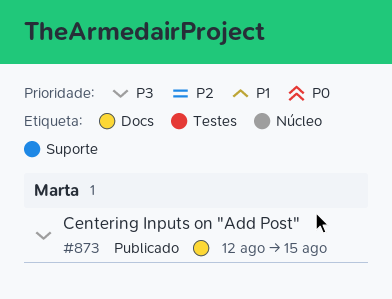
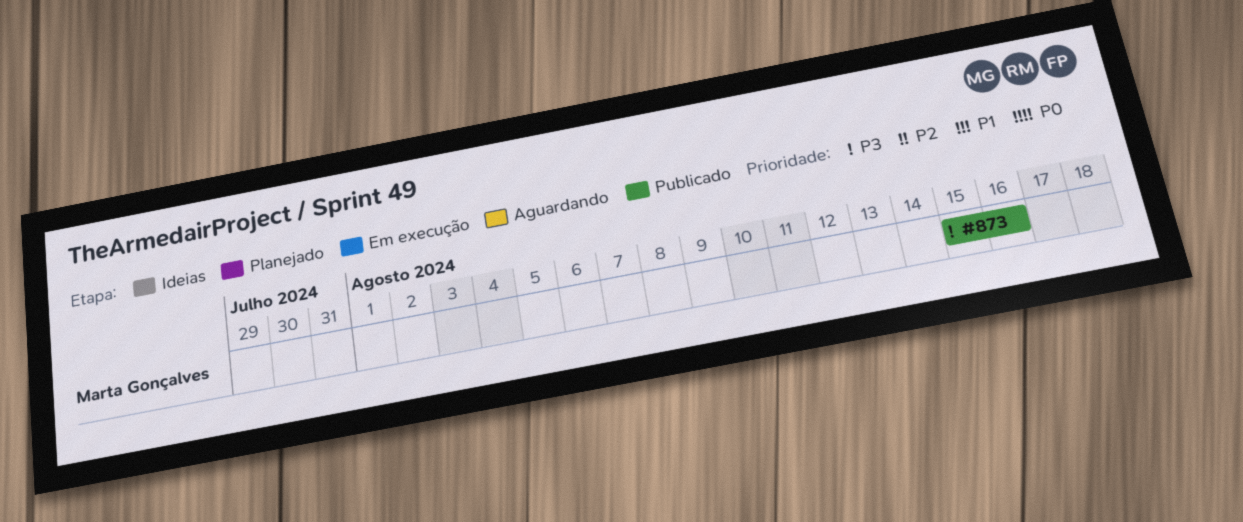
#873, start: Aug 12 -> Aug 15
#873, due: Aug 15 -> Aug 16

